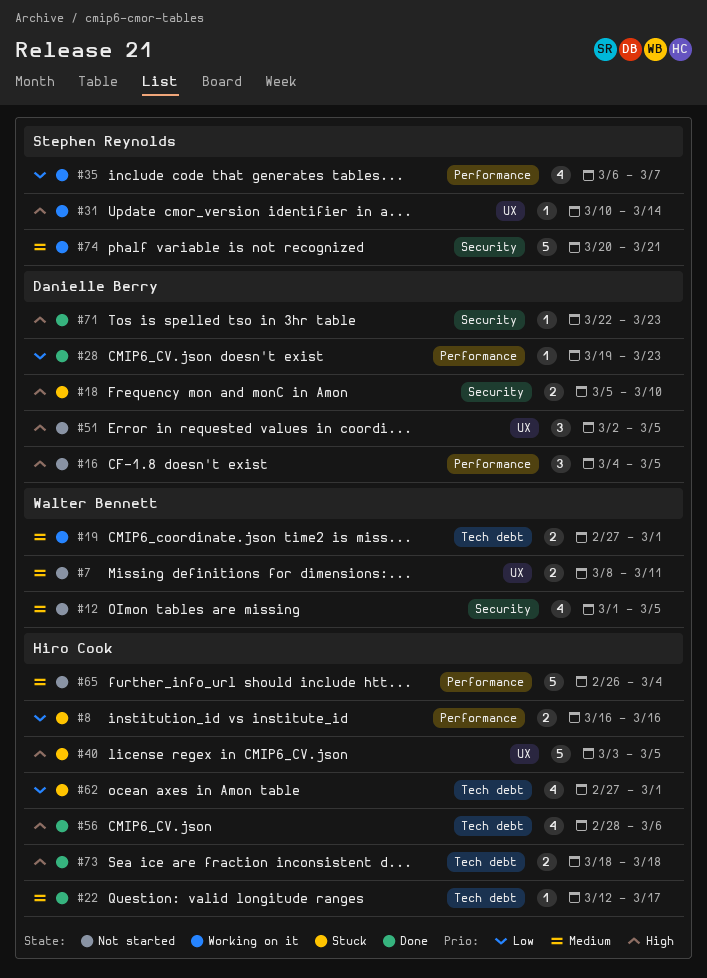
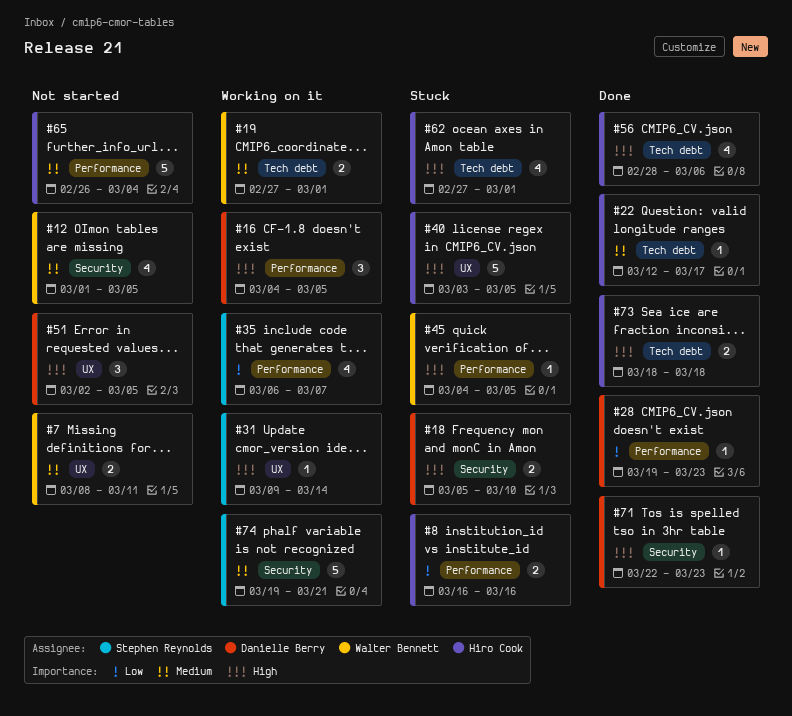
#16, status: Not started -> Working on it
#31, start: Mar 10 -> Mar 9
#45: none -> present
#62, priority: Low -> High
#74, start: Mar 20 -> Mar 19

